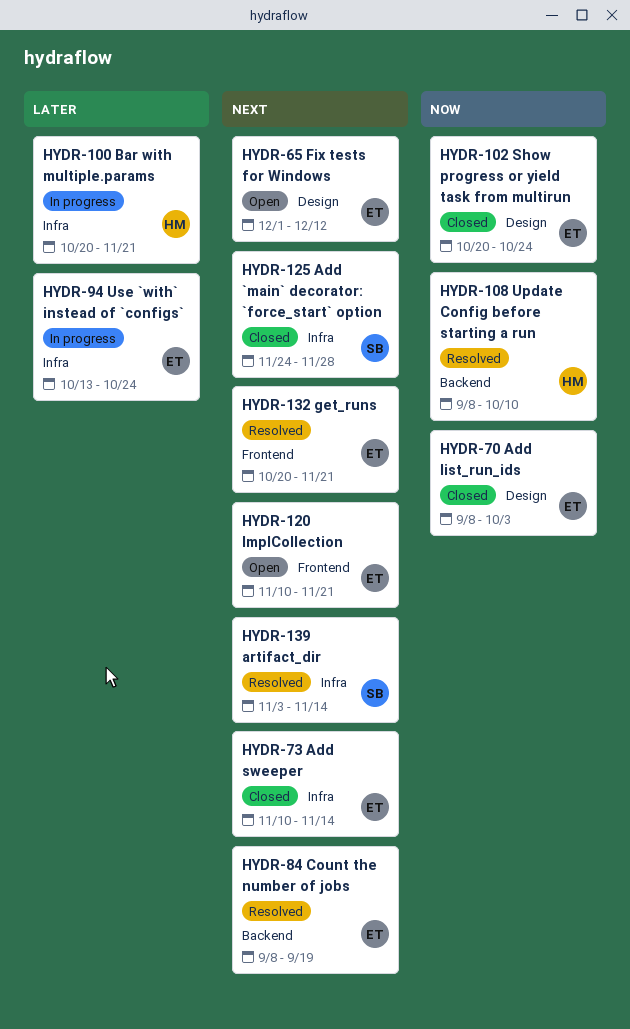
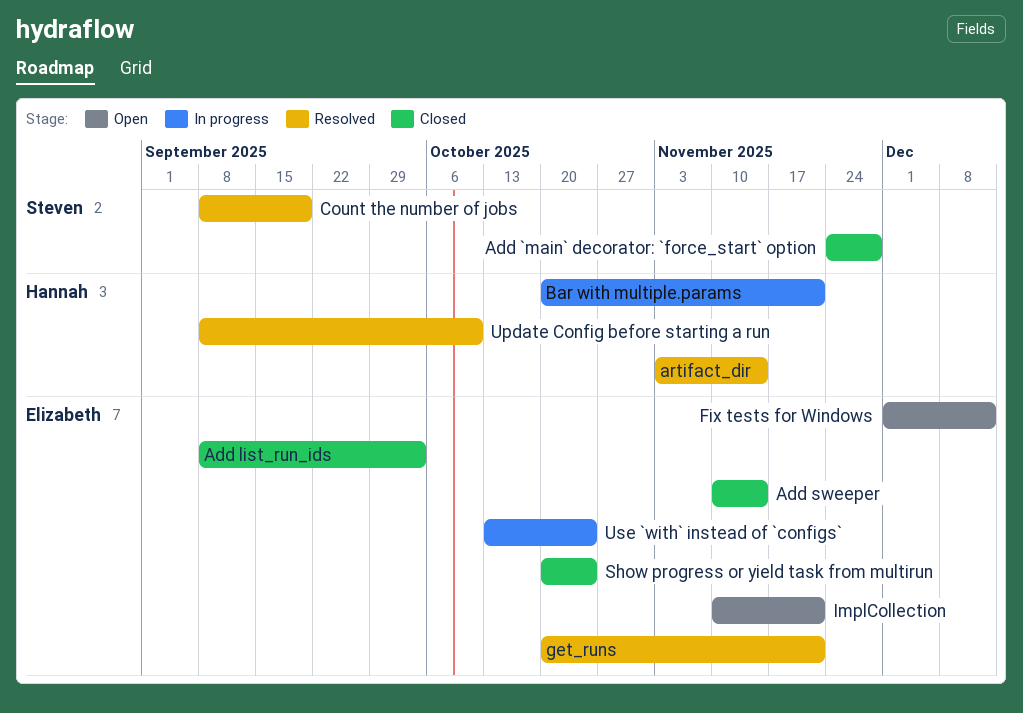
artifact_dir, owner: Steven -> Hannah
Count the number of jobs, owner: Elizabeth -> Steven

